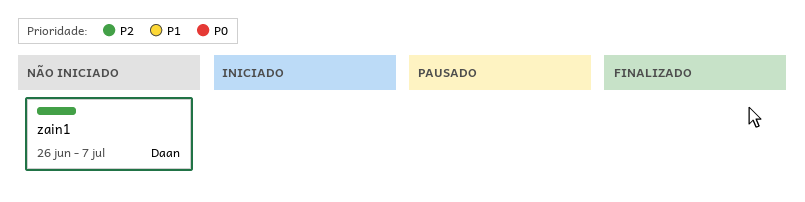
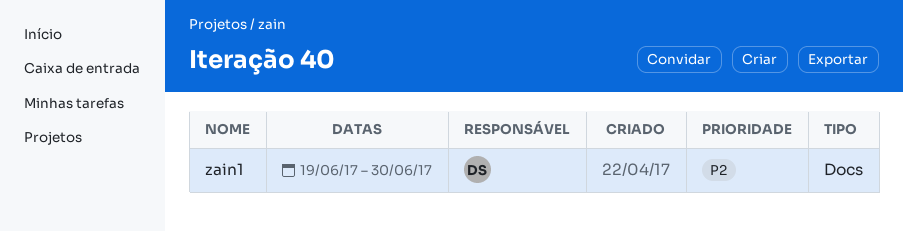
zain1, start: Jun 26 -> Jun 19
zain1, due: Jul 7 -> Jun 30

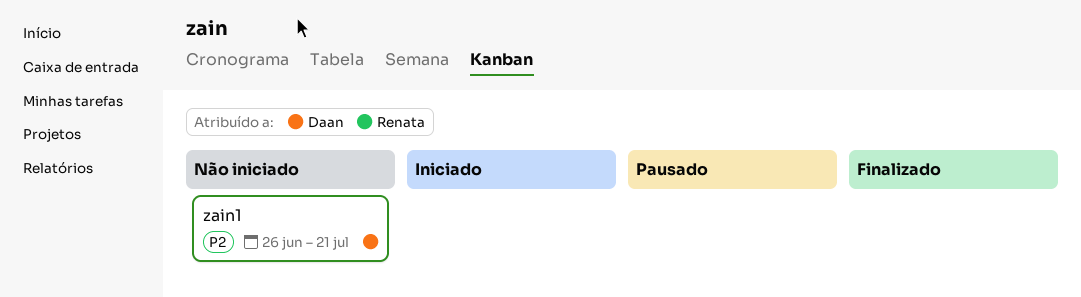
zain1, start: Jun 19 -> Jun 26
zain1, due: Jun 30 -> Jul 21

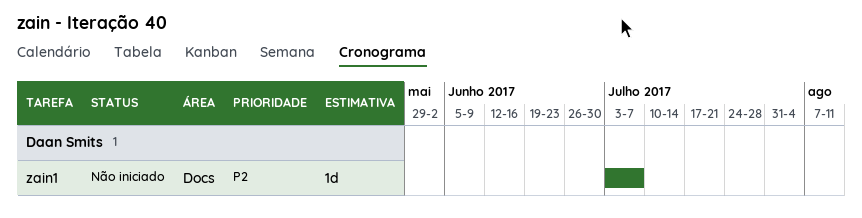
zain1, start: Jun 26 -> Jul 3
zain1, due: Jul 21 -> Jul 7

